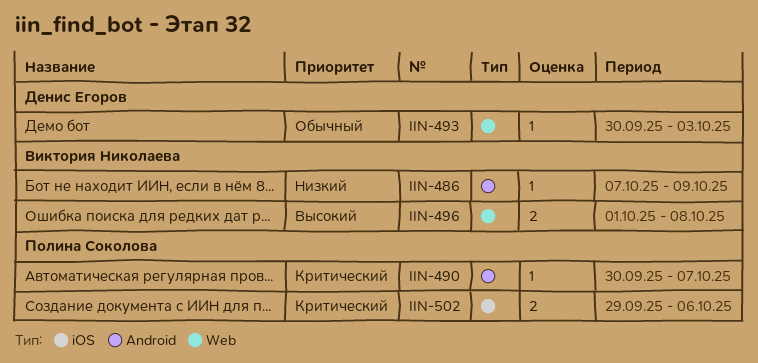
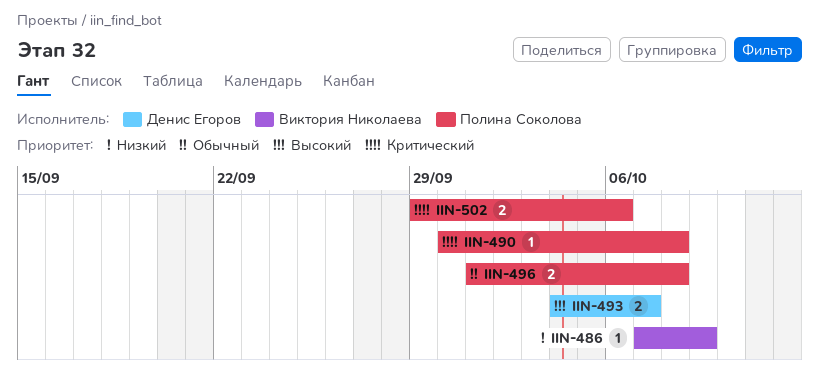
IIN-490, due: Oct 7 -> Oct 8
IIN-493, priority: Обычный -> Высокий
IIN-493, estimate: 1 -> 2
IIN-493, start: Sep 30 -> Oct 4
IIN-493, due: Oct 3 -> Oct 7
IIN-496, owner: Виктория Николаева -> Полина Соколова
IIN-496, priority: Высокий -> Обычный

